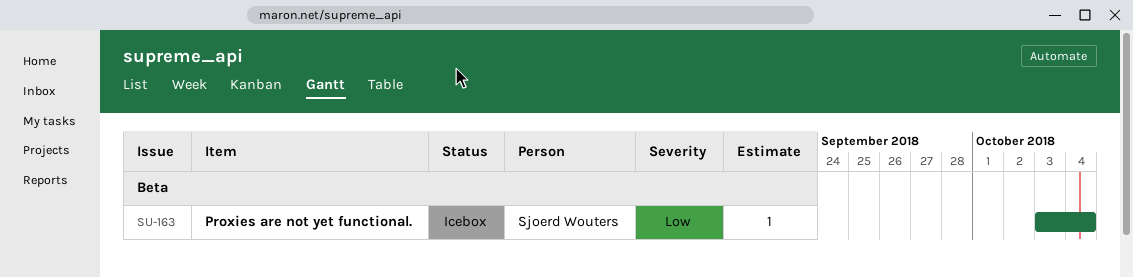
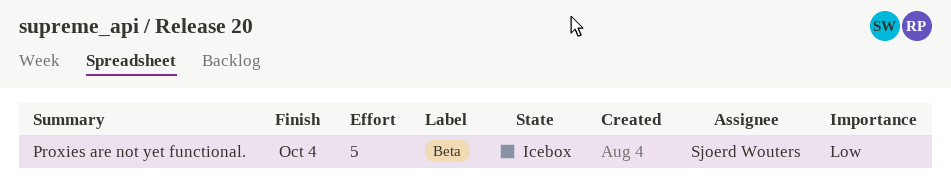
Proxies are not yet functional., estimate: 1 -> 5

